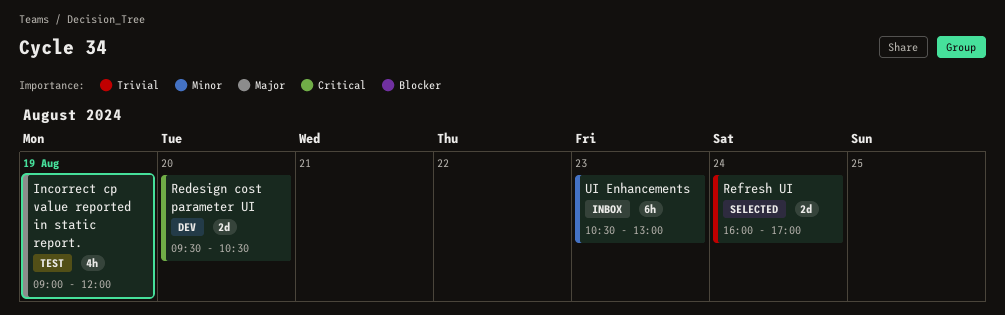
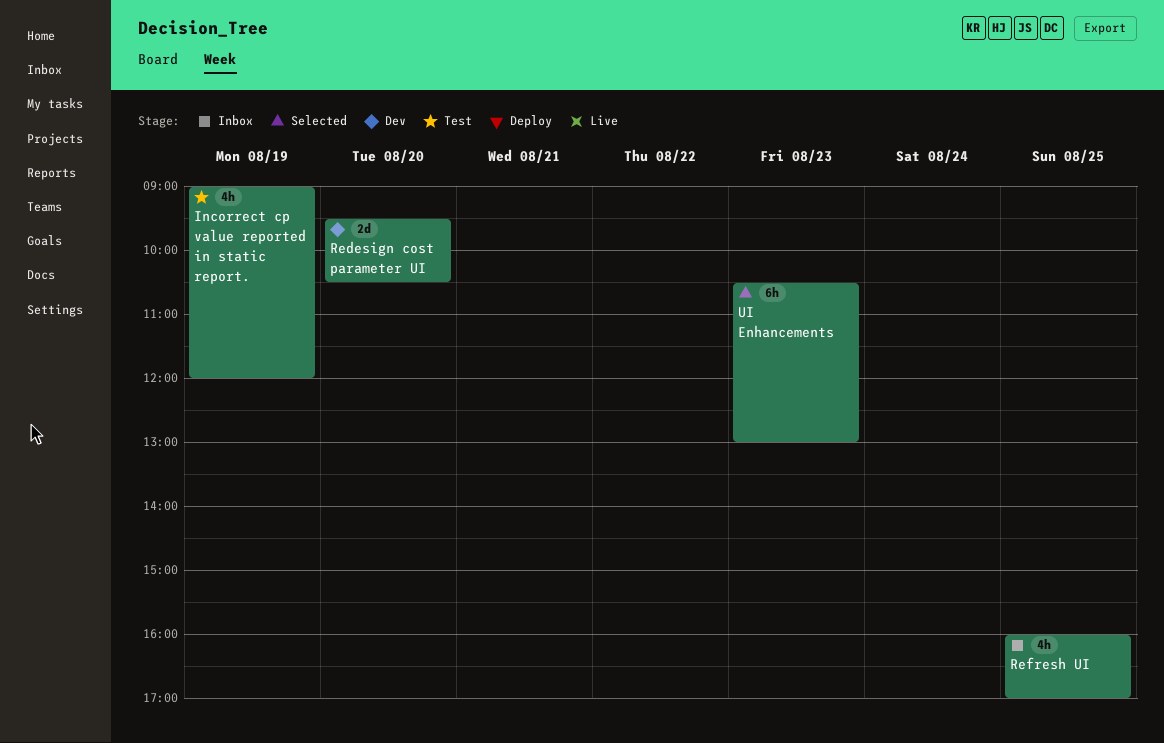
Refresh UI, status: Selected -> Inbox
Refresh UI, estimate: 2d -> 4h
Refresh UI, day: Aug 24 -> Aug 25
UI Enhancements, status: Inbox -> Selected

